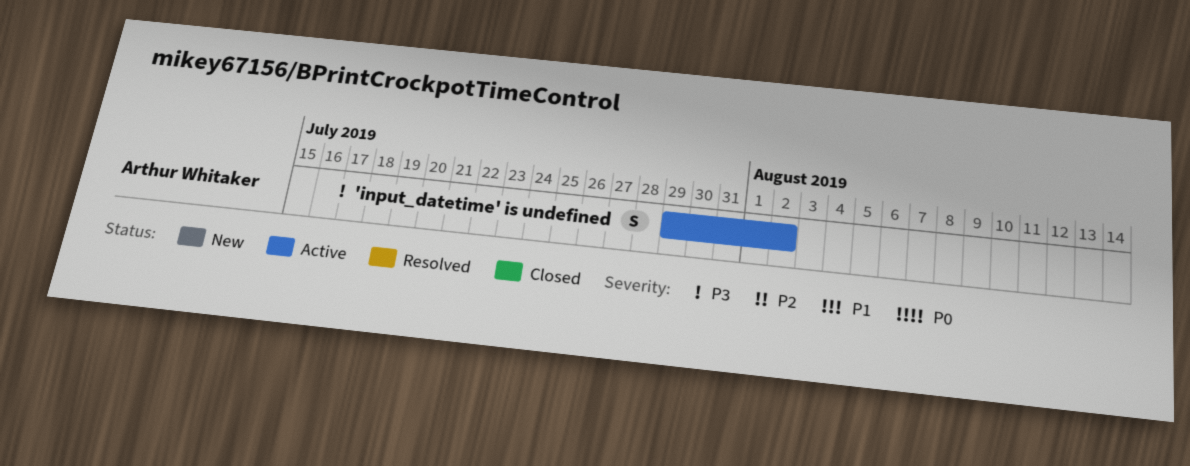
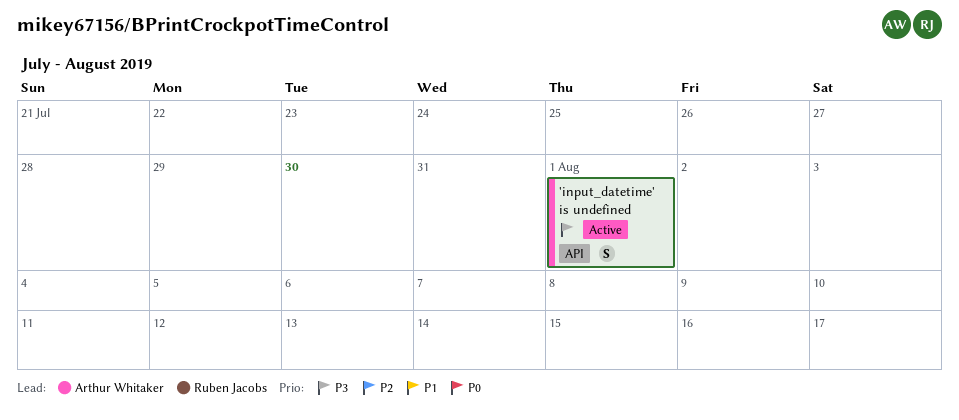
'input_datetime' is undefined, due: Aug 2 -> Aug 1

